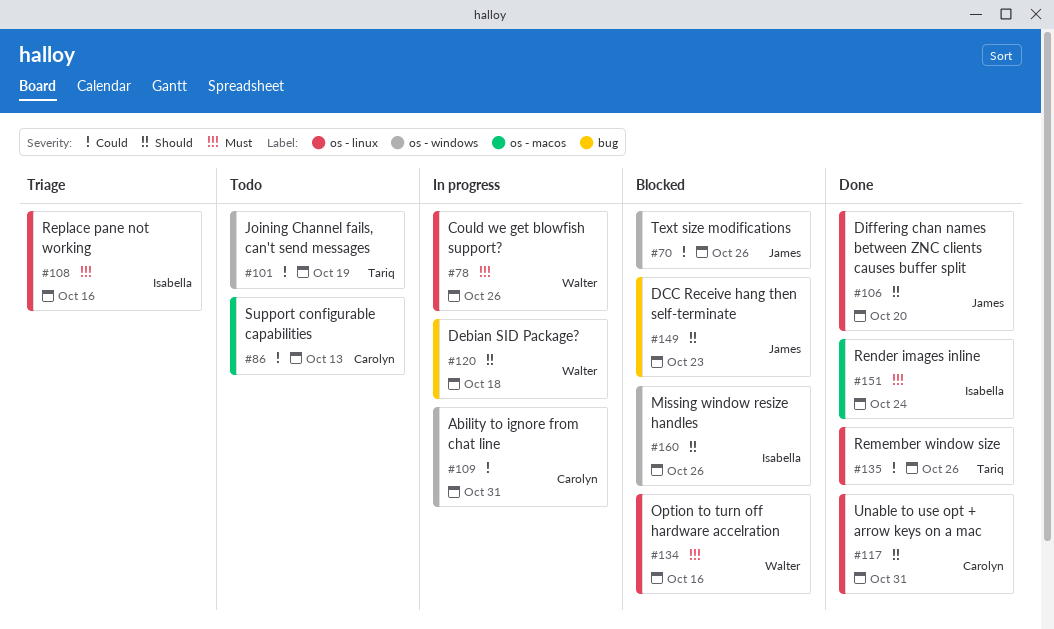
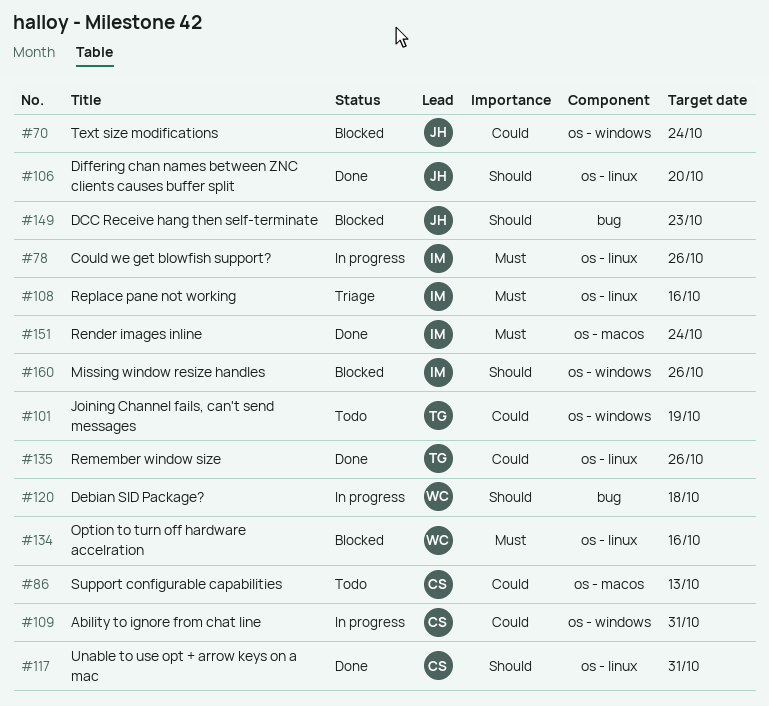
#70, due: Oct 26 -> Oct 24
#78, owner: Walter -> Isabella

